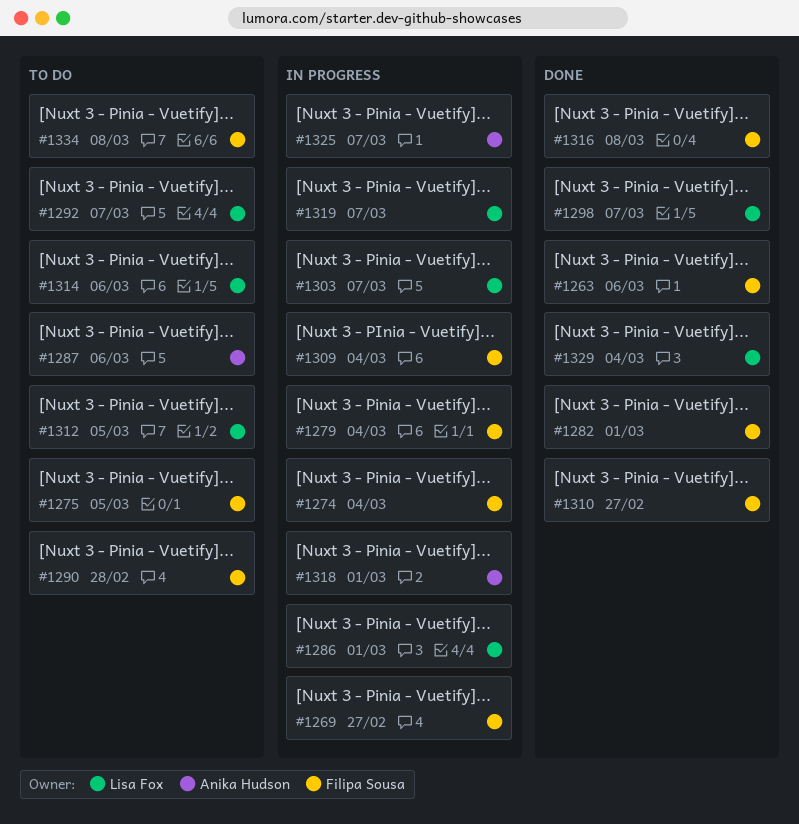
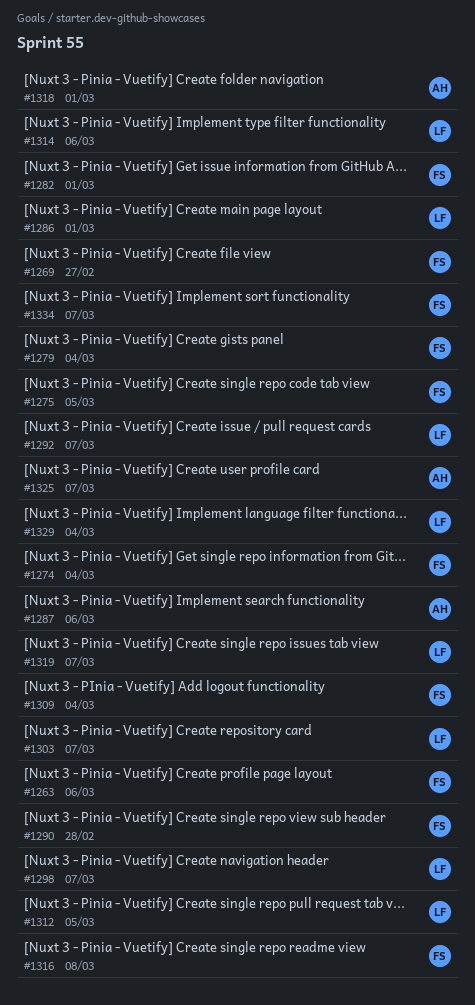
#1310: present -> none
#1334, due: Mar 8 -> Mar 7

